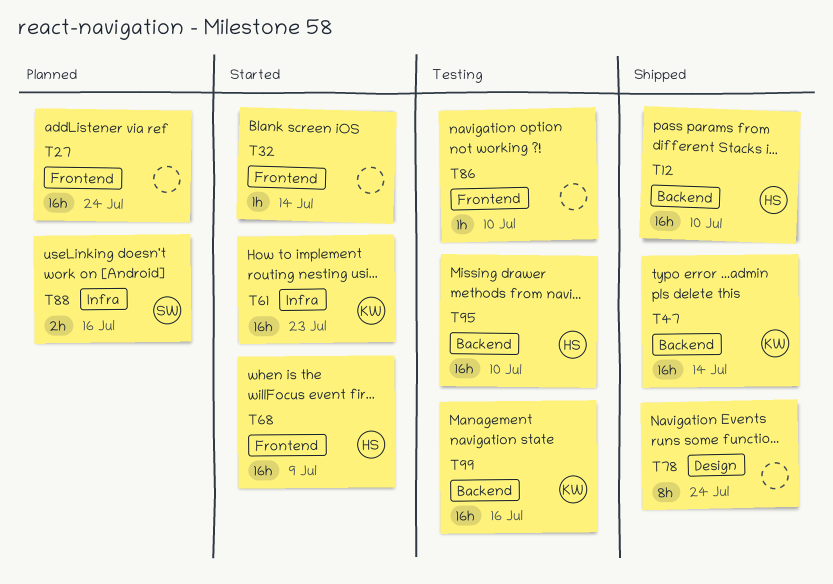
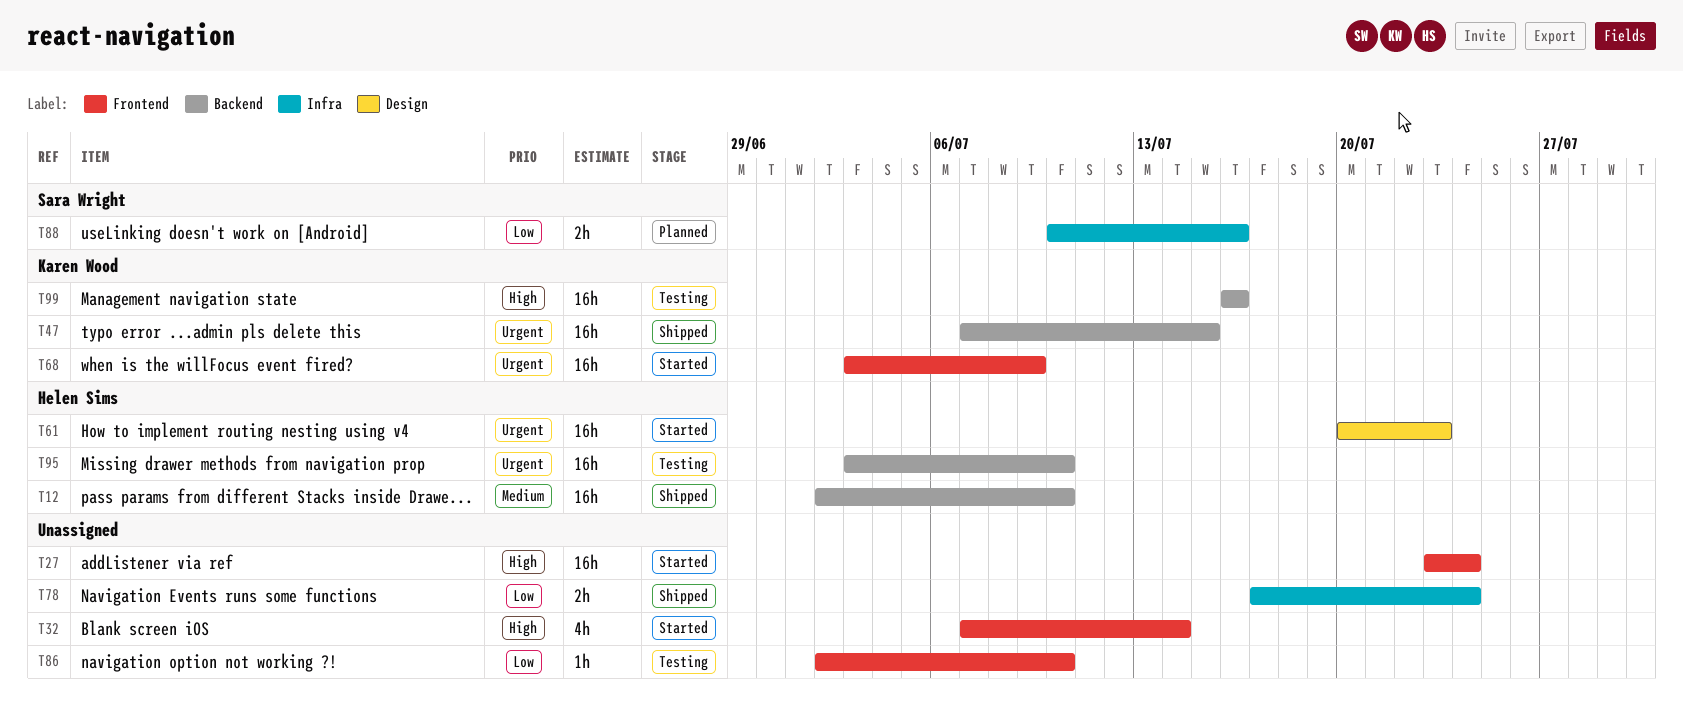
T27, status: Planned -> Started
T32, estimate: 1h -> 4h
T47, due: Jul 14 -> Jul 15
T61, owner: Karen Wood -> Helen Sims
T61, label: Infra -> Design
T68, owner: Helen Sims -> Karen Wood
T78, label: Design -> Infra
T78, estimate: 8h -> 2h

